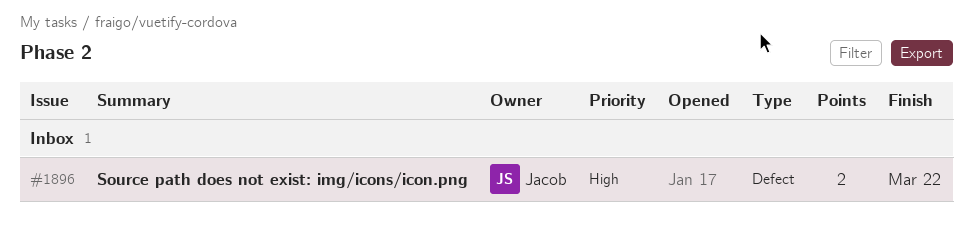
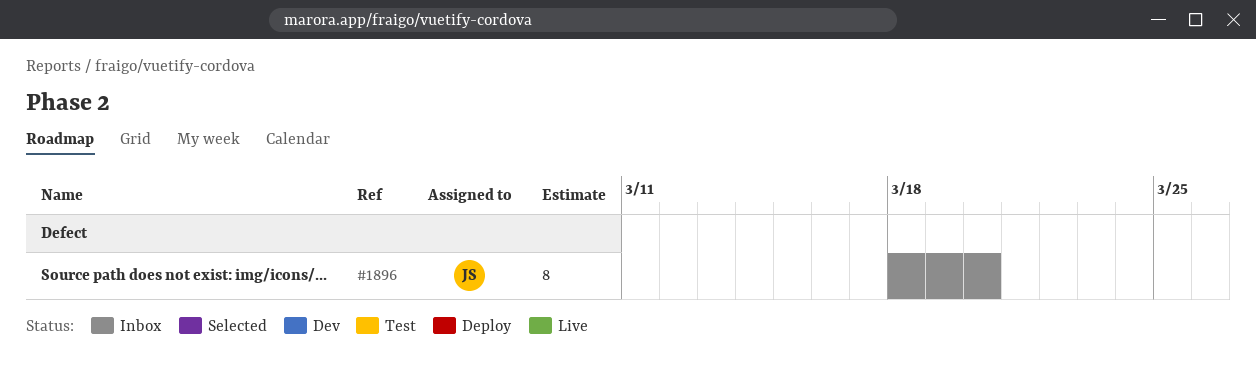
#1896, estimate: 2 -> 8
#1896, due: Mar 22 -> Mar 20

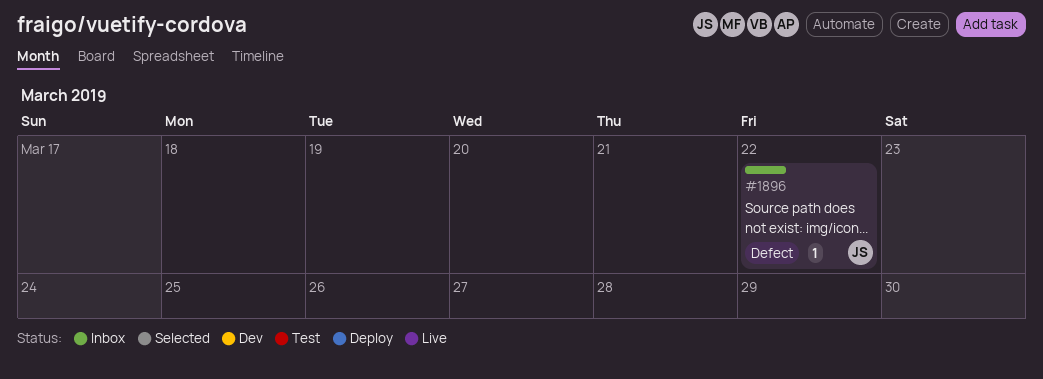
#1896, estimate: 8 -> 1
#1896, due: Mar 20 -> Mar 22

